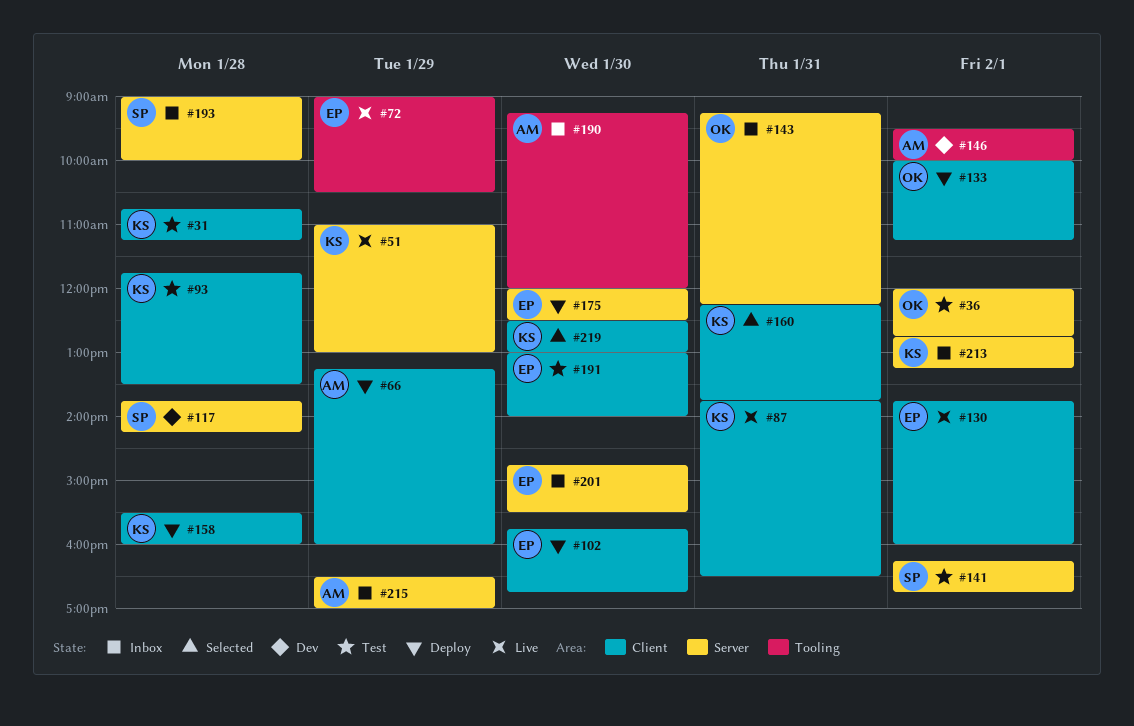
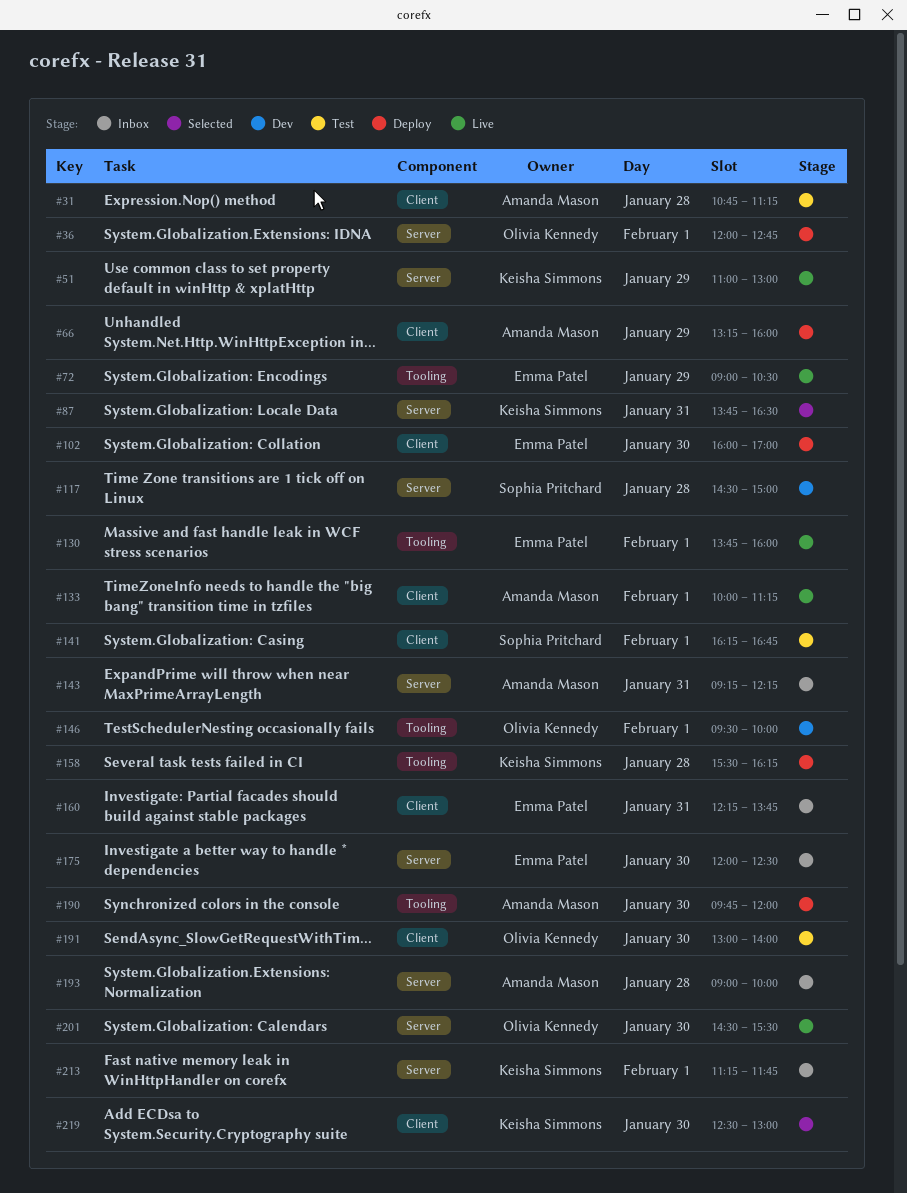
#31, owner: Keisha Simmons -> Amanda Mason
#36, status: Test -> Deploy
#87, status: Live -> Selected
#87, label: Client -> Server
#93: present -> none
#102, begins: 15:45 -> 16:00
#102, ends: 16:45 -> 17:00
#117, begins: 13:45 -> 14:30
#117, ends: 14:15 -> 15:00
#130, label: Client -> Tooling
#133, status: Deploy -> Live
#133, owner: Olivia Kennedy -> Amanda Mason
#141, label: Server -> Client
#143, owner: Olivia Kennedy -> Amanda Mason
#146, owner: Amanda Mason -> Olivia Kennedy
#158, label: Client -> Tooling
#158, ends: 16:00 -> 16:15
#160, status: Selected -> Inbox
#160, owner: Keisha Simmons -> Emma Patel
#175, status: Deploy -> Inbox
#190, status: Inbox -> Deploy
#190, begins: 09:15 -> 09:45
#191, owner: Emma Patel -> Olivia Kennedy
#193, owner: Sophia Pritchard -> Amanda Mason
#201, status: Inbox -> Live
#201, owner: Emma Patel -> Olivia Kennedy
#201, begins: 14:45 -> 14:30
#213, begins: 12:45 -> 11:15
#213, ends: 13:15 -> 11:45
#215: present -> none

